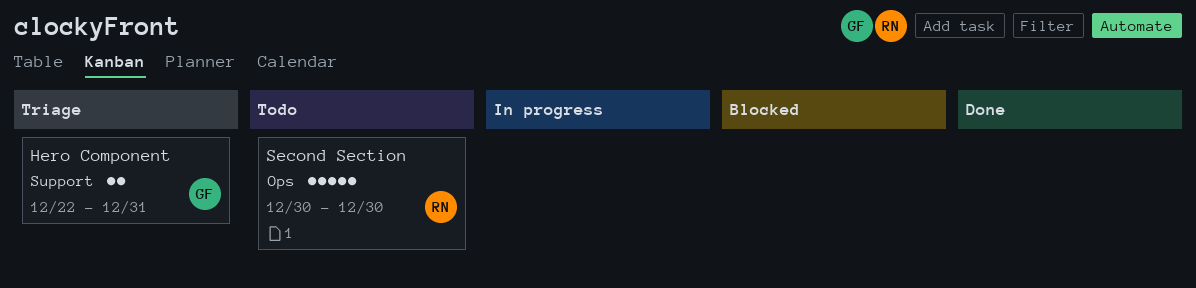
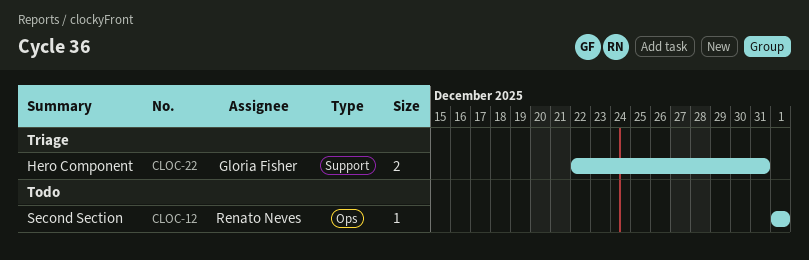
Second Section, estimate: 5 -> 1
Second Section, start: Dec 30 -> Jan 1
Second Section, due: Dec 30 -> Jan 1

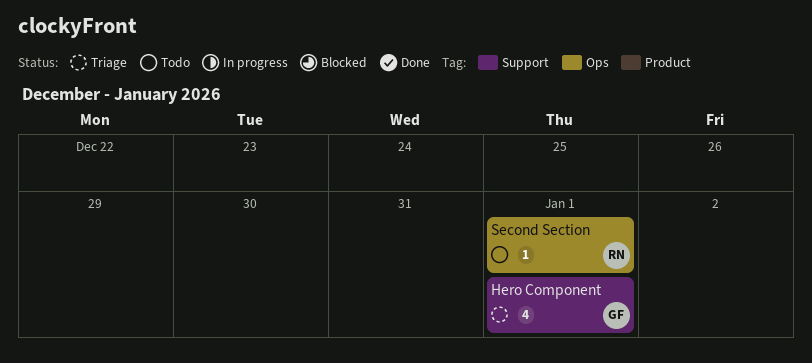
Hero Component, estimate: 2 -> 4
Hero Component, due: Dec 31 -> Jan 1

